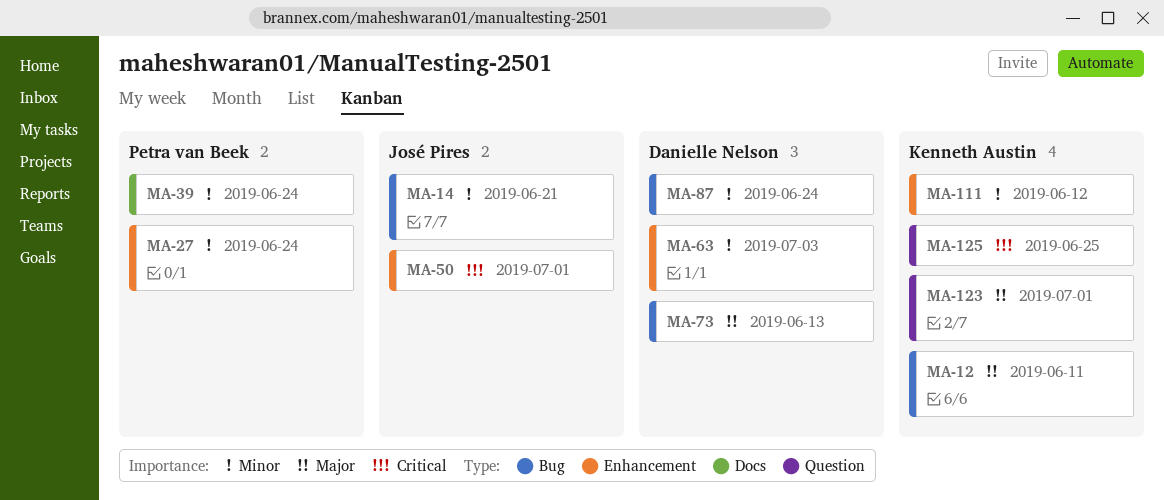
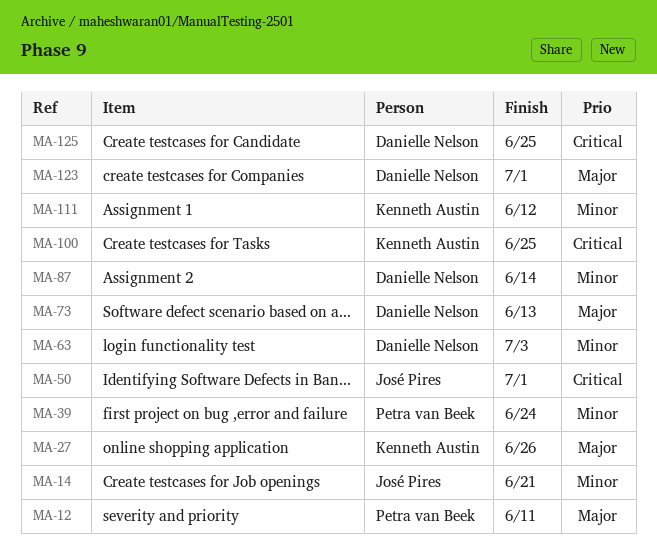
MA-12, owner: Kenneth Austin -> Petra van Beek
MA-27, owner: Petra van Beek -> Kenneth Austin
MA-27, priority: Minor -> Major
MA-27, due: Jun 24 -> Jun 26
MA-87, due: Jun 24 -> Jun 14
MA-100: none -> present
MA-123, owner: Kenneth Austin -> Danielle Nelson
MA-125, owner: Kenneth Austin -> Danielle Nelson

